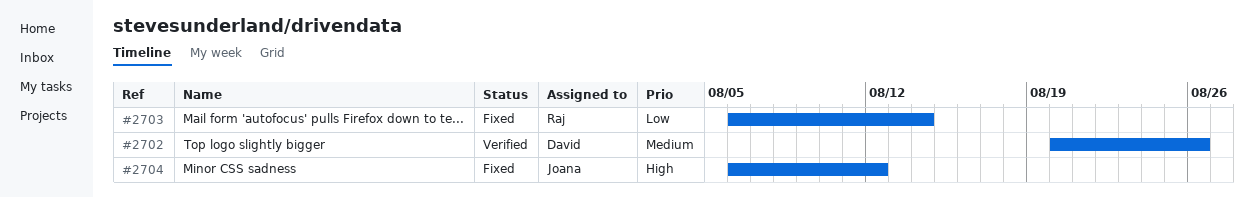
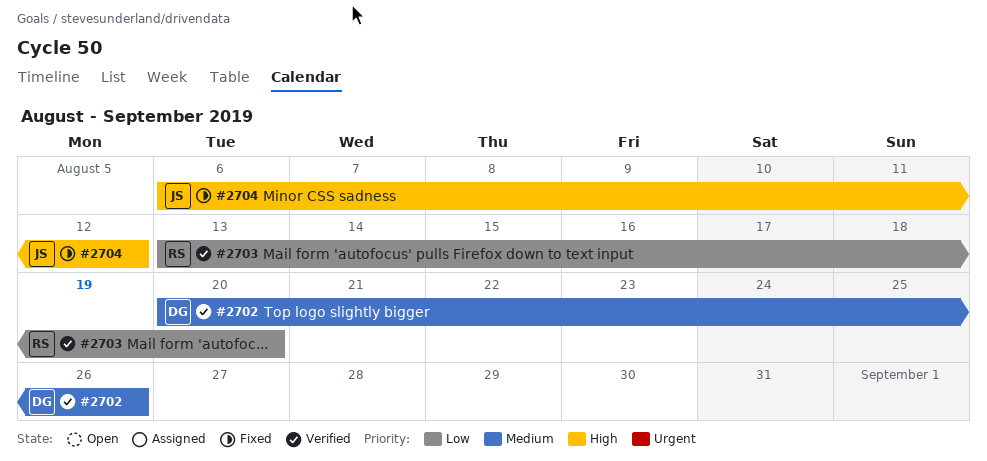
#2703, status: Fixed -> Verified
#2703, start: Aug 6 -> Aug 13
#2703, due: Aug 14 -> Aug 20

